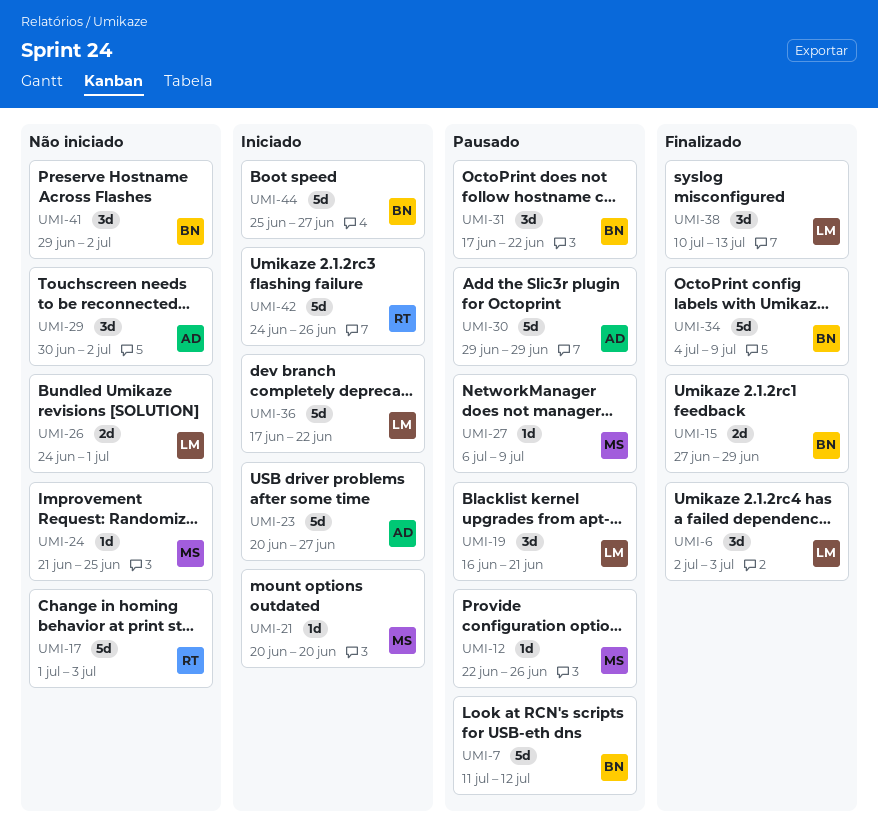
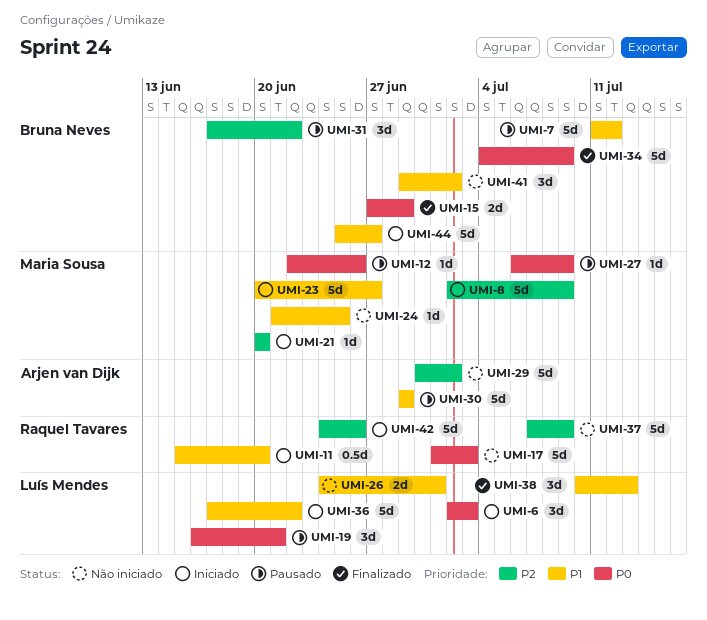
UMI-6, status: Finalizado -> Iniciado
UMI-8: none -> present
UMI-11: none -> present
UMI-23, owner: Arjen van Dijk -> Maria Sousa
UMI-29, estimate: 3d -> 5d
UMI-37: none -> present

